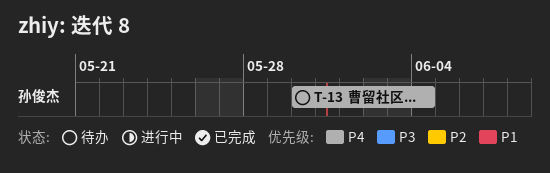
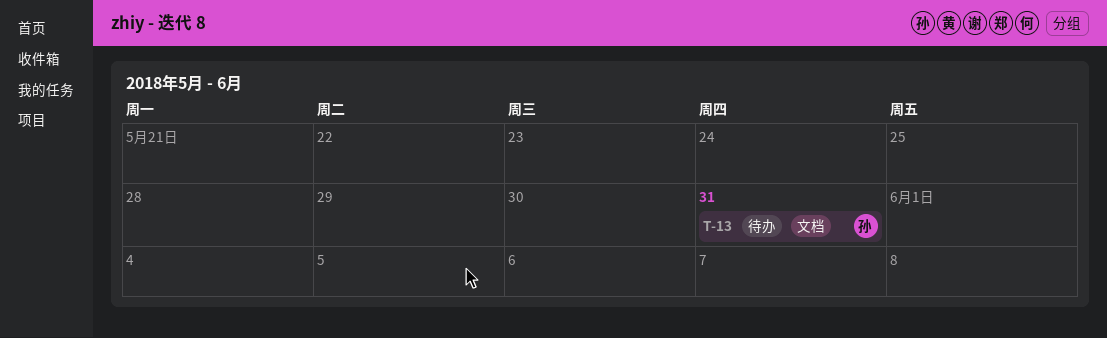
T-13, due: Jun 4 -> May 31

